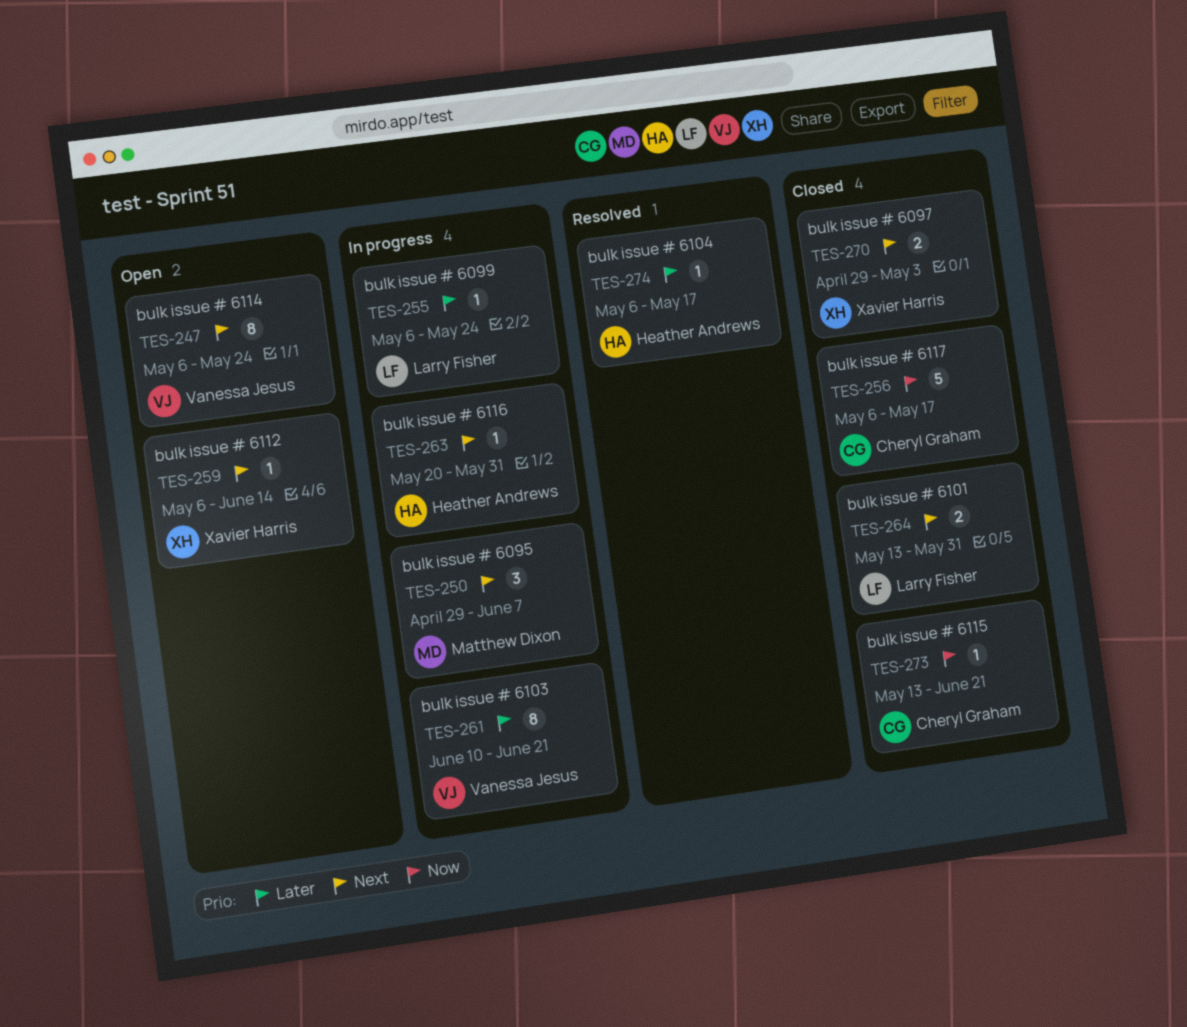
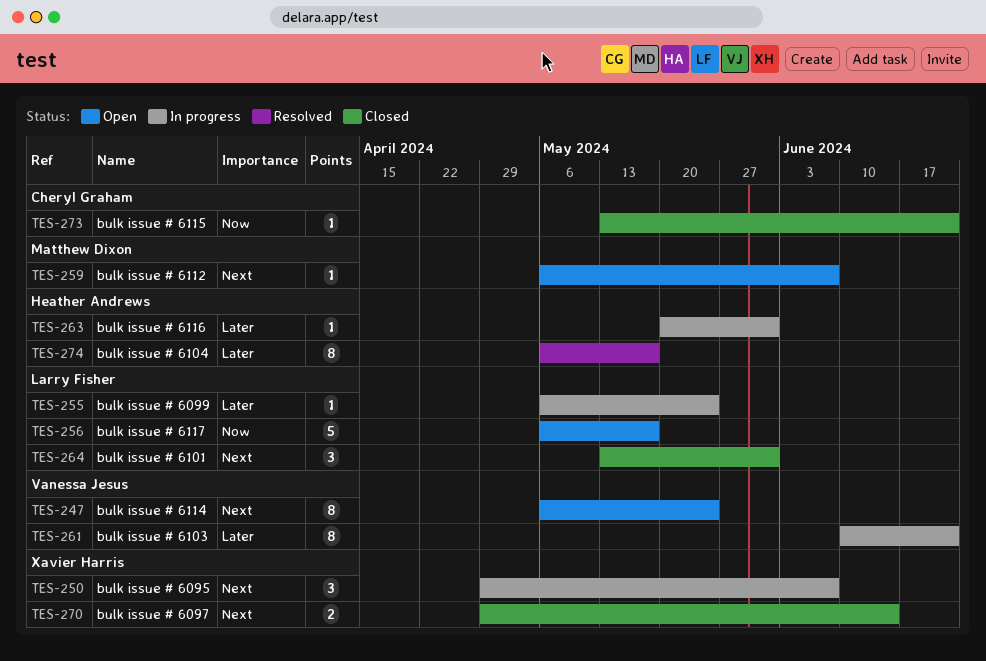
TES-250, owner: Matthew Dixon -> Xavier Harris
TES-256, status: Closed -> Open
TES-256, owner: Cheryl Graham -> Larry Fisher
TES-259, owner: Xavier Harris -> Matthew Dixon
TES-259, due: Jun 14 -> Jun 7
TES-263, priority: Next -> Later
TES-264, estimate: 2 -> 3
TES-270, due: May 3 -> Jun 14
TES-274, estimate: 1 -> 8

